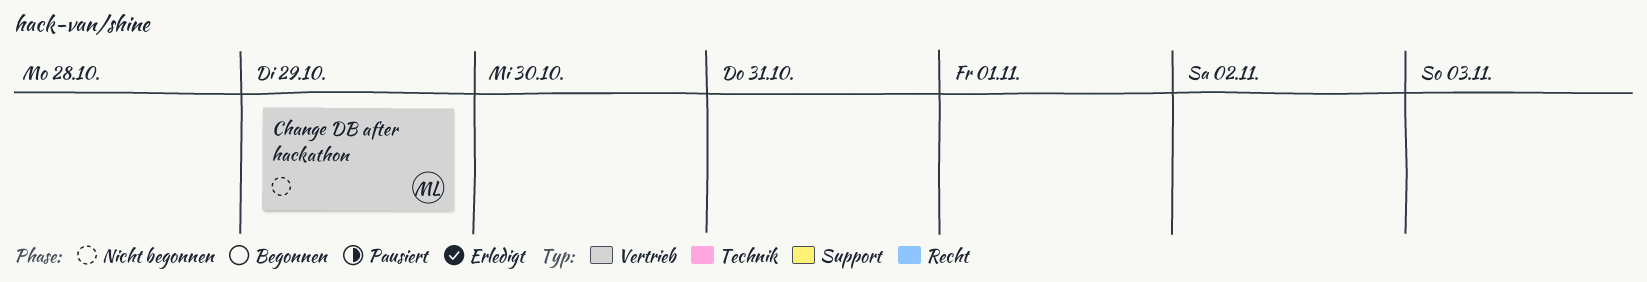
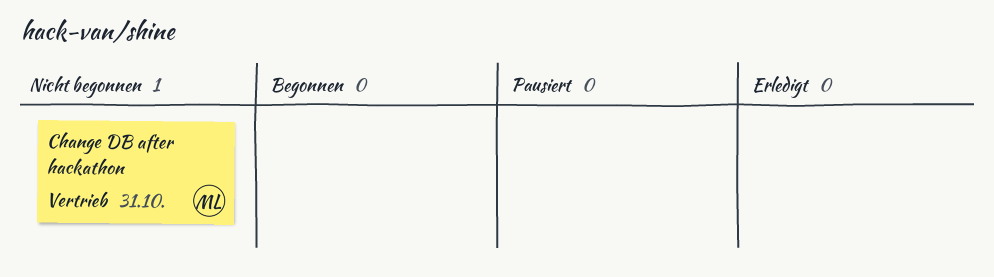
Change DB after hackathon, due: Oct 29 -> Oct 31

